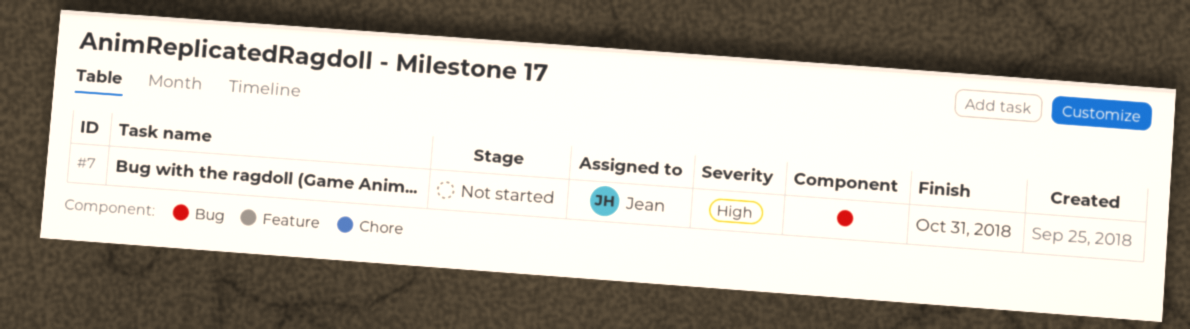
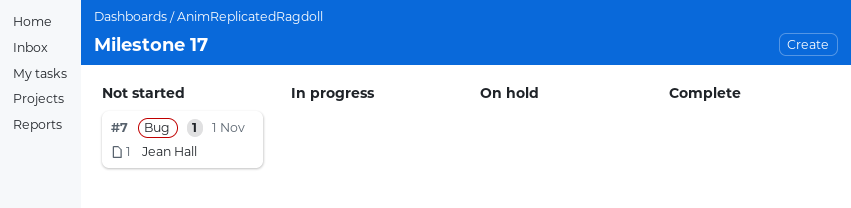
#7, due: Oct 31 -> Nov 1

